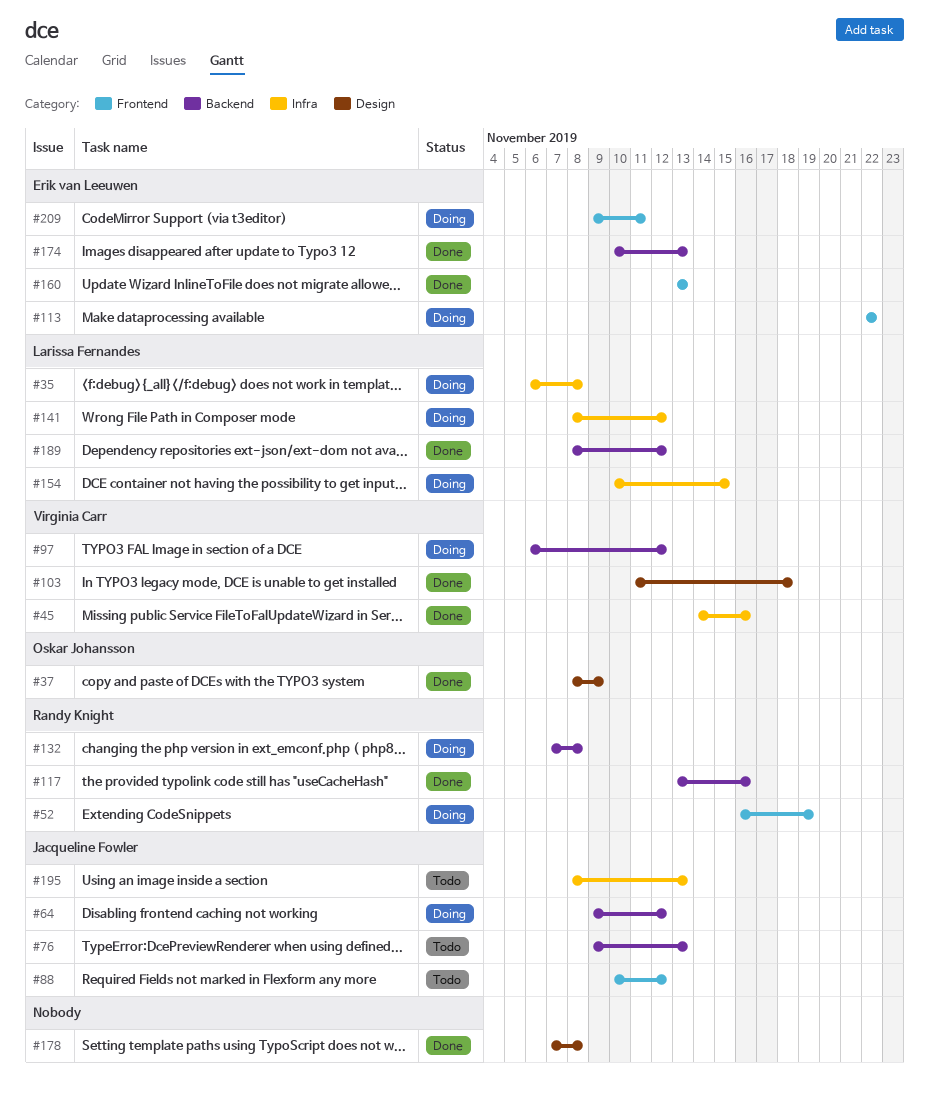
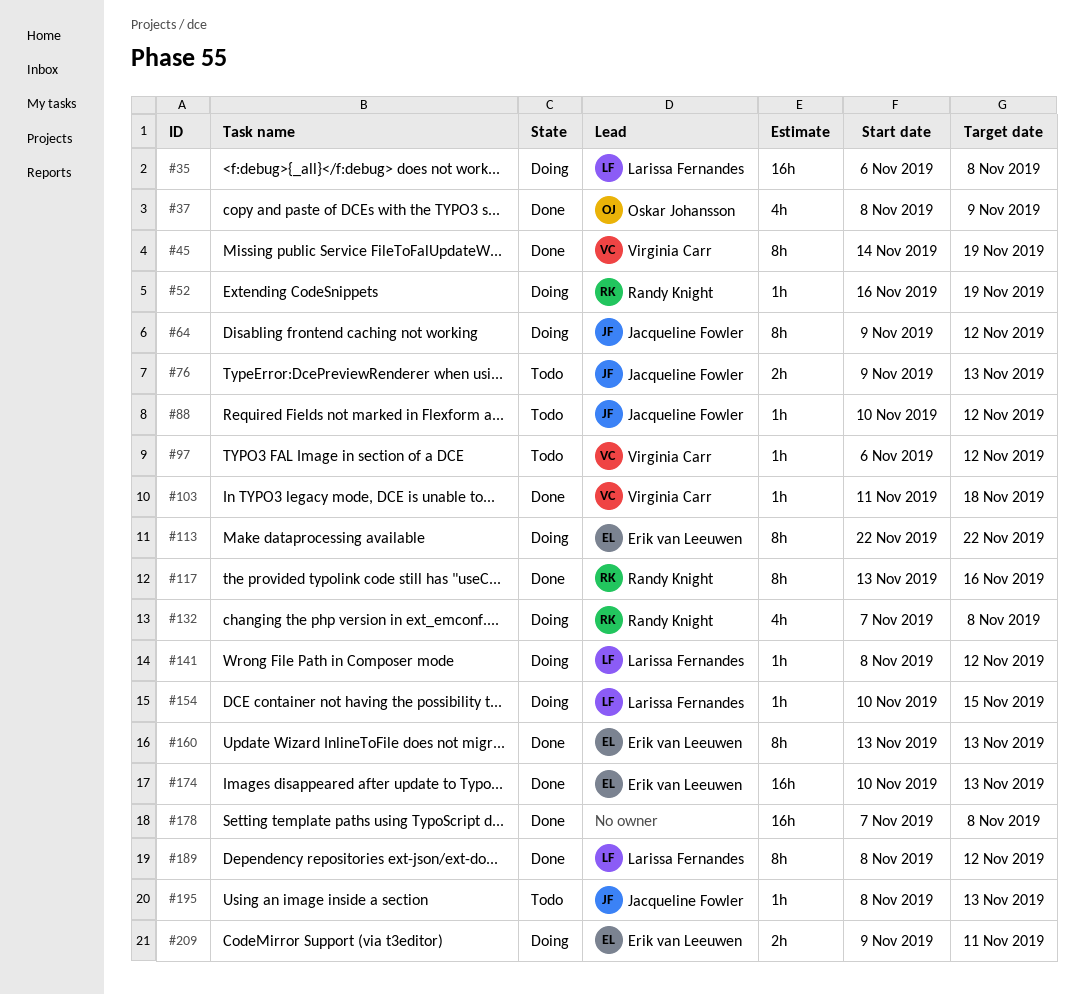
#45, due: Nov 16 -> Nov 19
#97, status: Doing -> Todo

